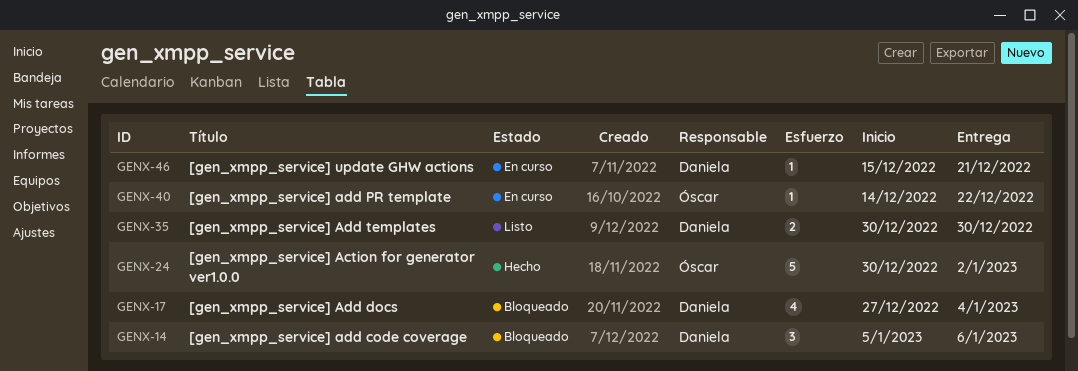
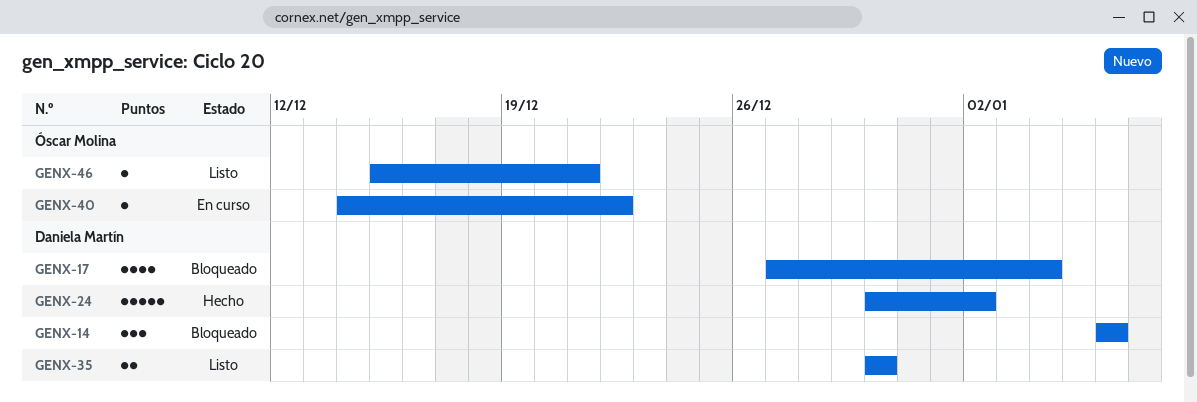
GENX-14, start: Jan 5 -> Jan 6
GENX-24, owner: Óscar Molina -> Daniela Martín
GENX-46, status: En curso -> Listo
GENX-46, owner: Daniela Martín -> Óscar Molina

